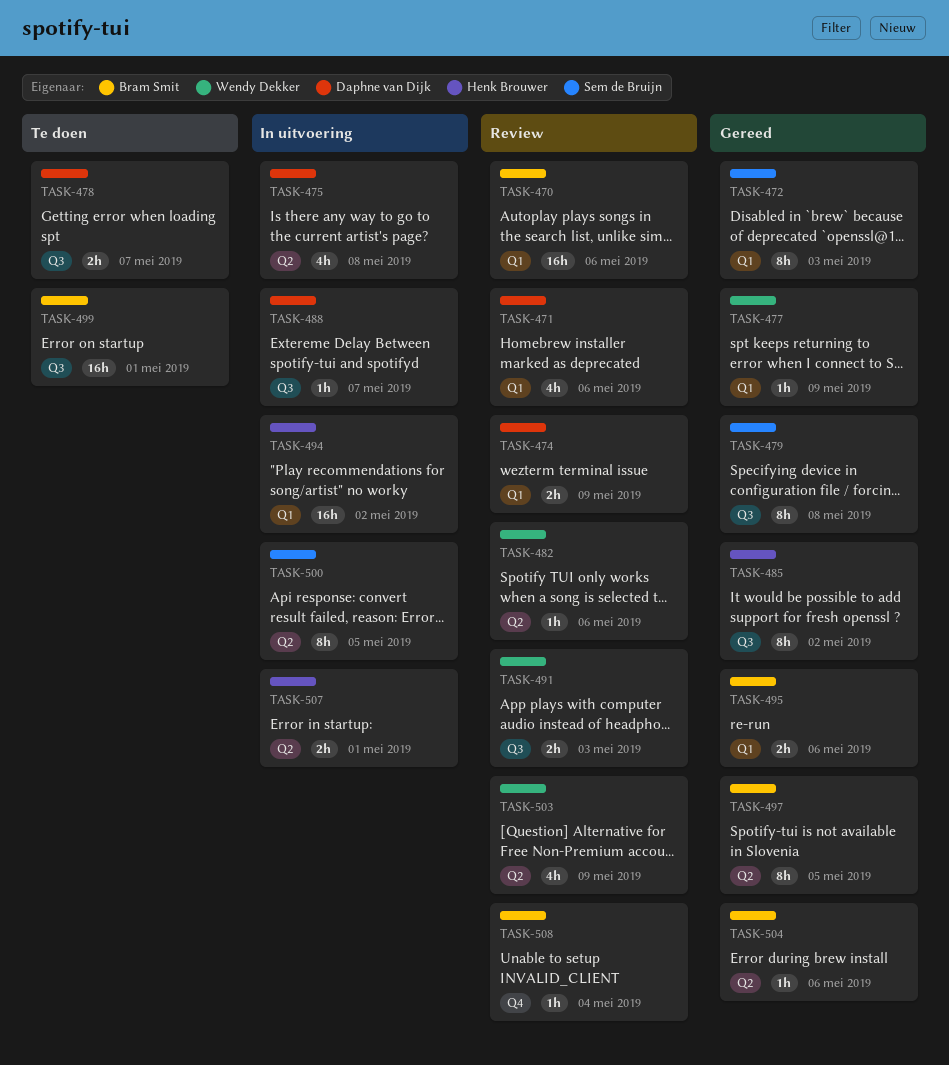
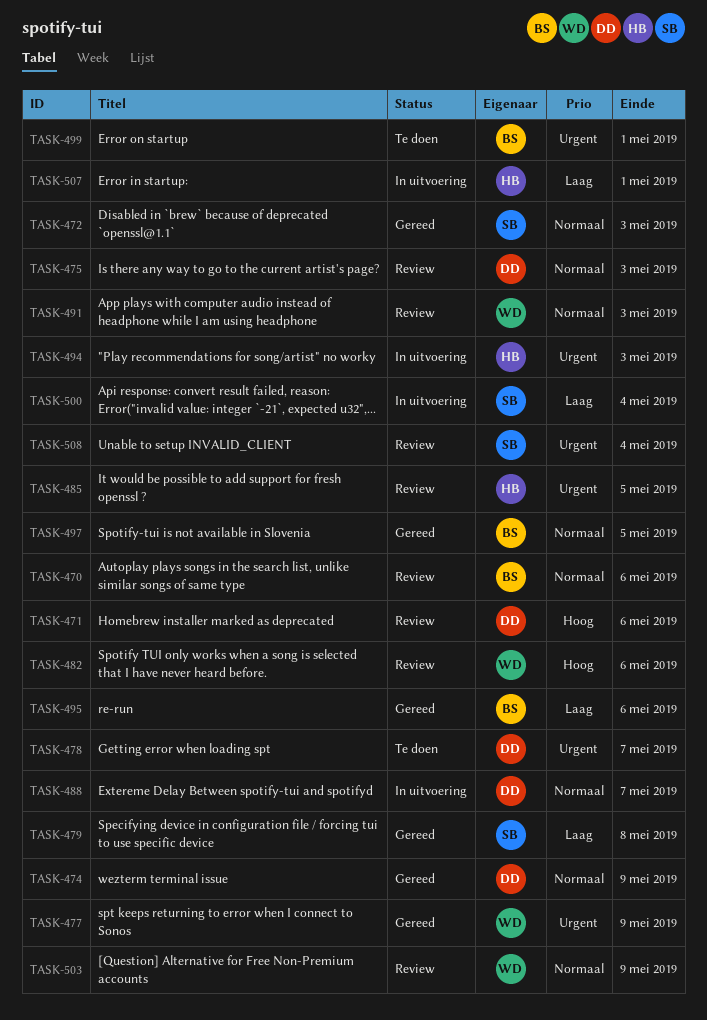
TASK-474, status: Review -> Gereed
TASK-475, status: In uitvoering -> Review
TASK-475, due: May 8 -> May 3
TASK-485, status: Gereed -> Review
TASK-485, due: May 2 -> May 5
TASK-494, due: May 2 -> May 3
TASK-500, due: May 5 -> May 4
TASK-504: present -> none
TASK-508, owner: Bram Smit -> Sem de Bruijn

